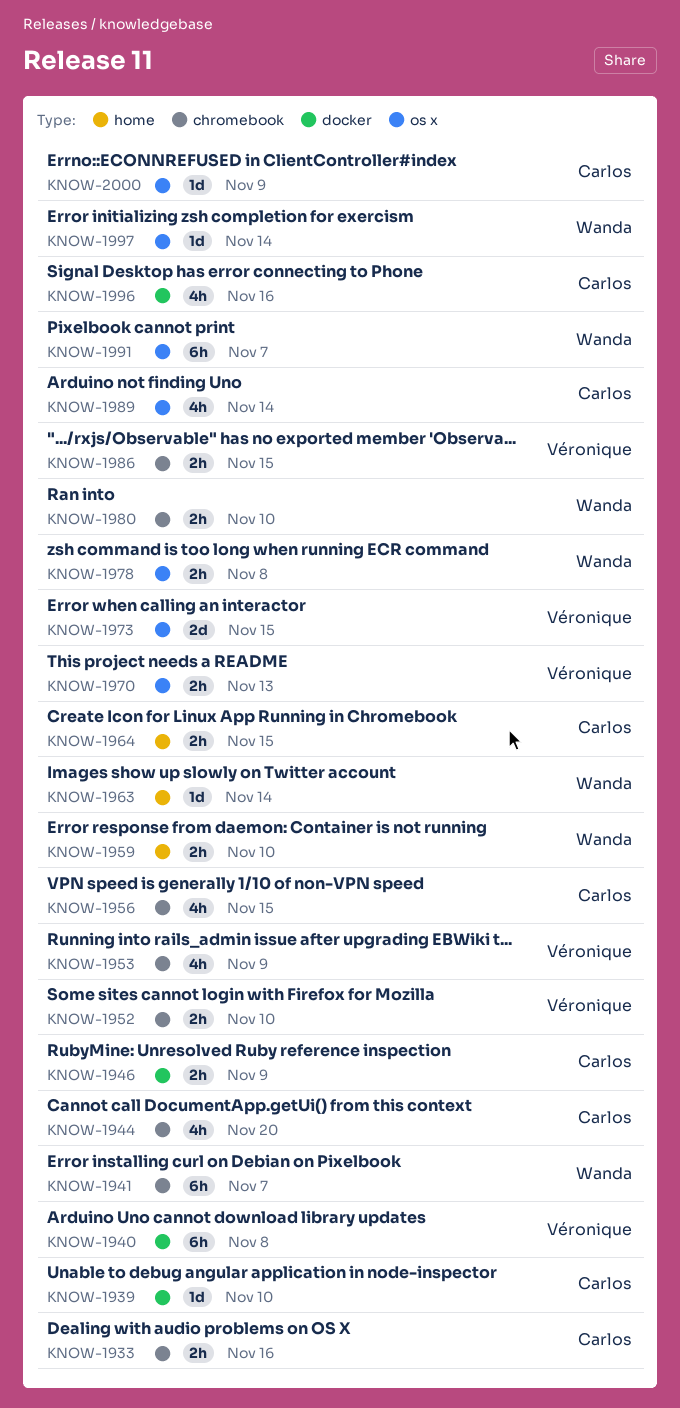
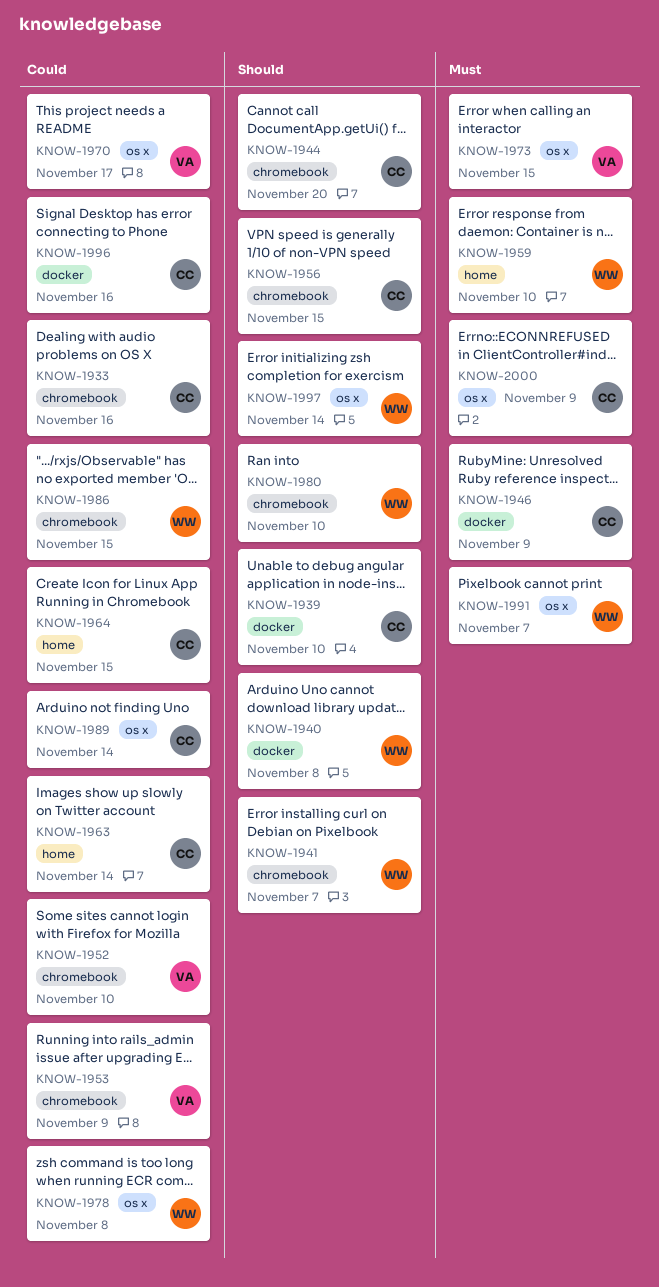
KNOW-1940, owner: Véronique -> Wanda
KNOW-1963, owner: Wanda -> Carlos
KNOW-1970, due: Nov 13 -> Nov 17
KNOW-1986, owner: Véronique -> Wanda

